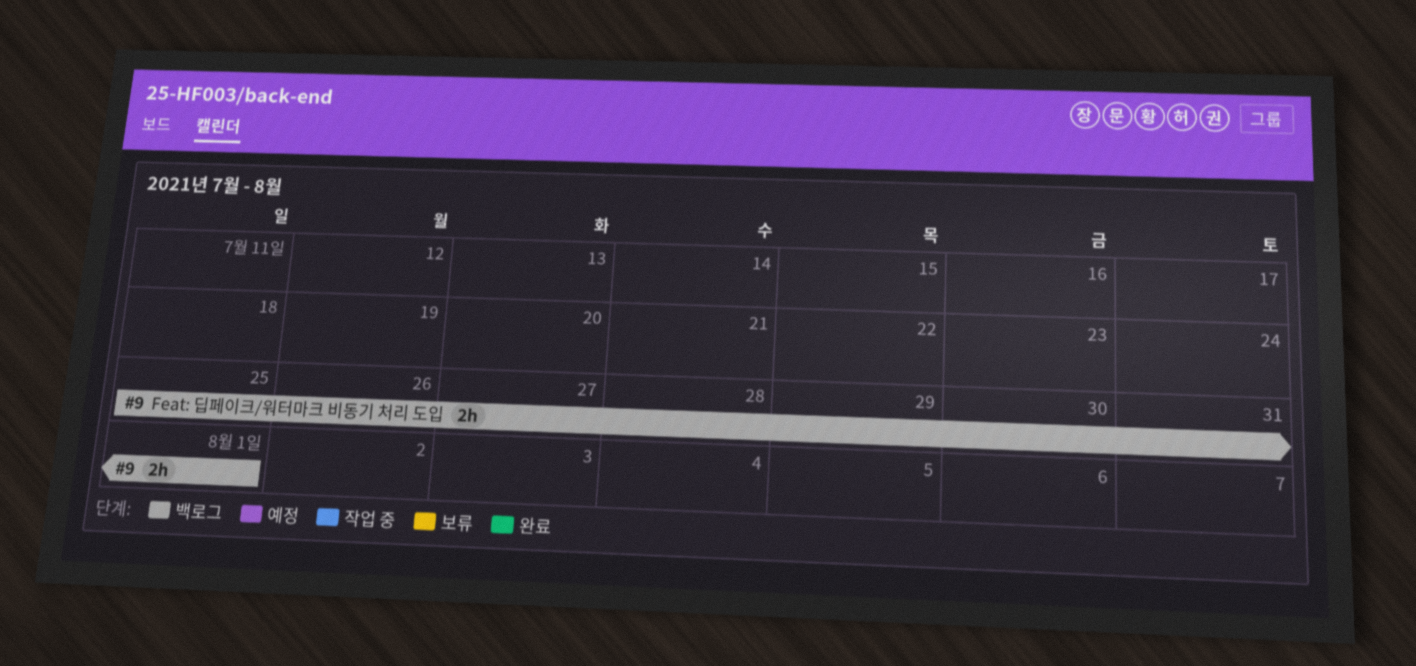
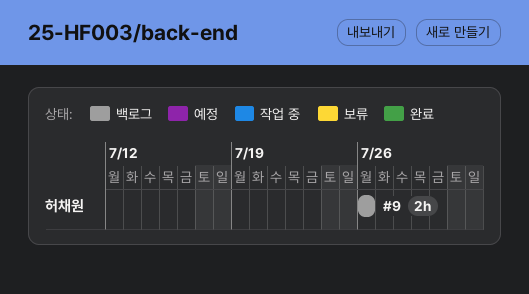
#9, start: Jul 25 -> Jul 26
#9, due: Aug 1 -> Jul 26

